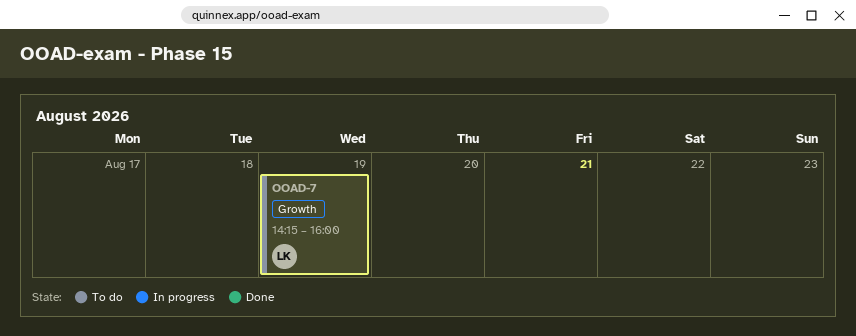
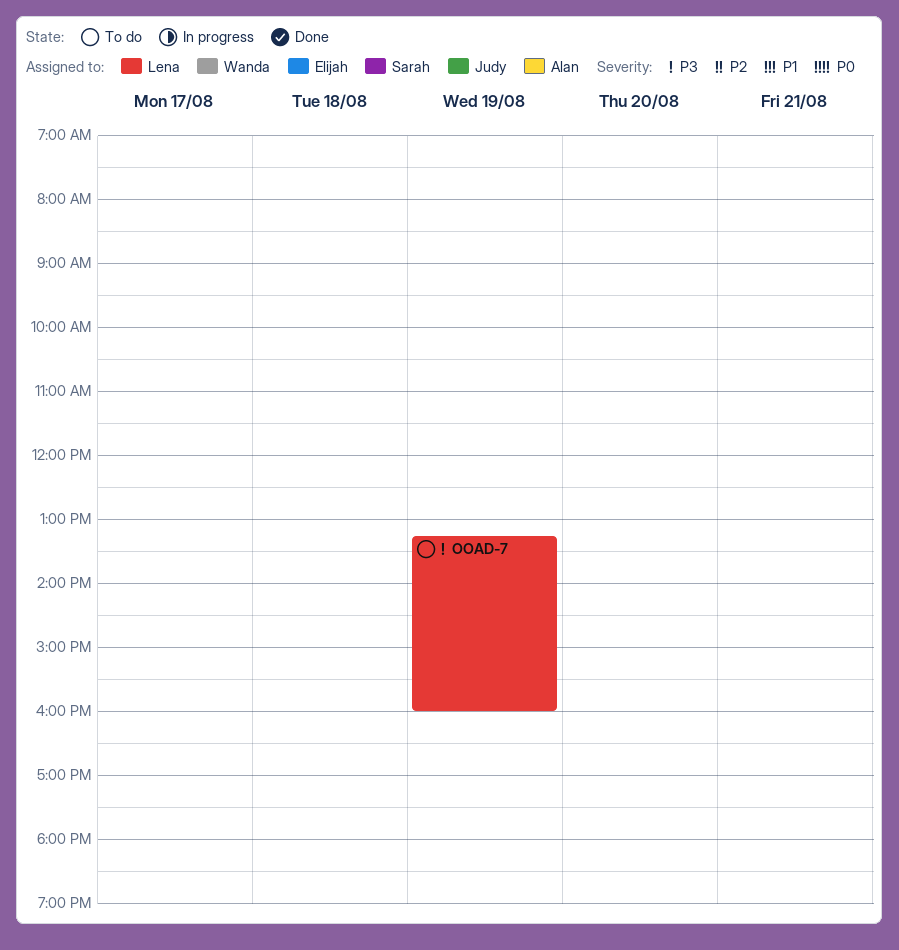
OOAD-7, begins: 14:15 -> 13:15

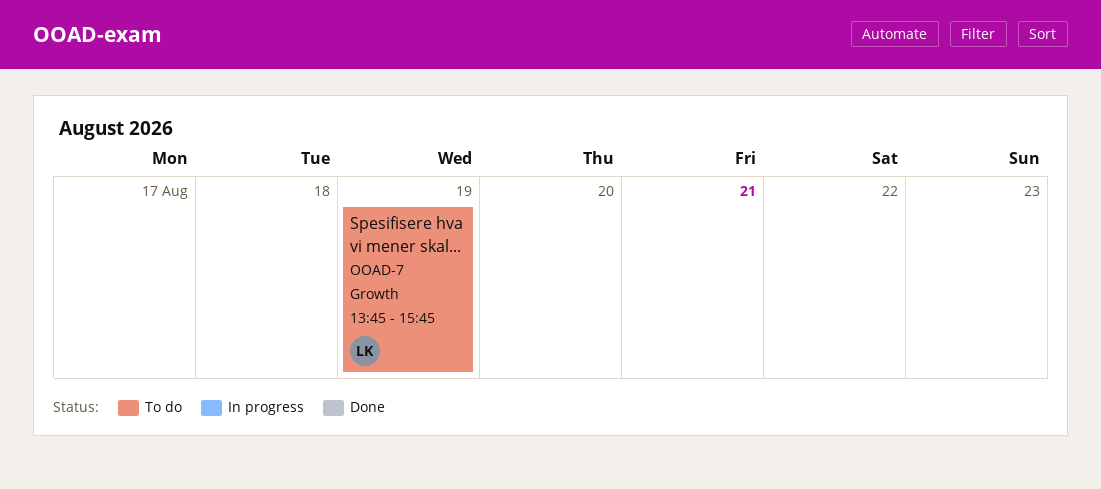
OOAD-7, begins: 13:15 -> 13:45
OOAD-7, ends: 16:00 -> 15:45

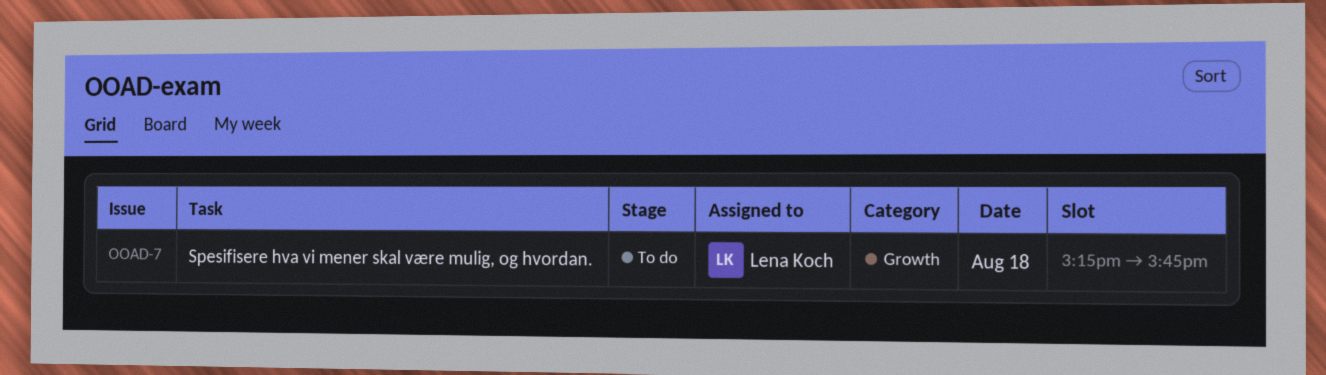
OOAD-7, day: Aug 19 -> Aug 18
OOAD-7, begins: 13:45 -> 15:15

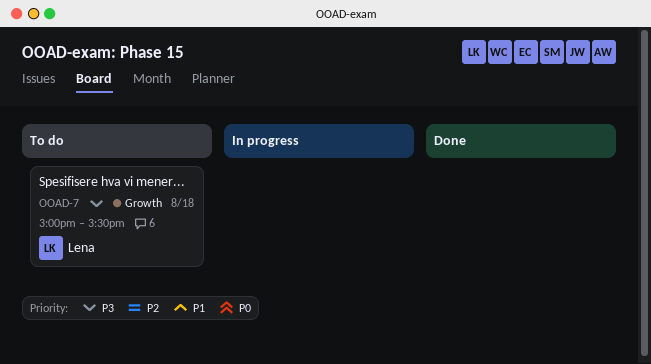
OOAD-7, begins: 15:15 -> 15:00
OOAD-7, ends: 15:45 -> 15:30

